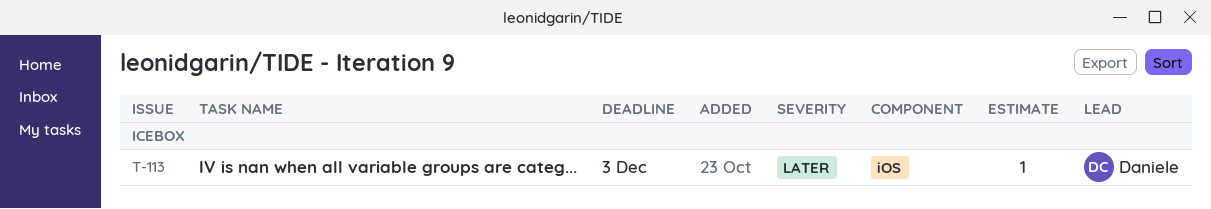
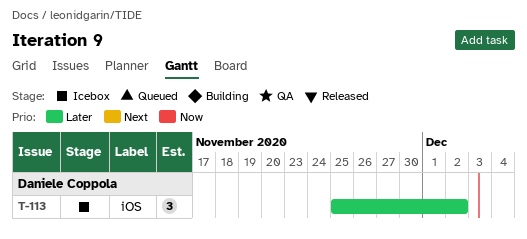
T-113, estimate: 1 -> 3
T-113, due: Dec 3 -> Dec 2

